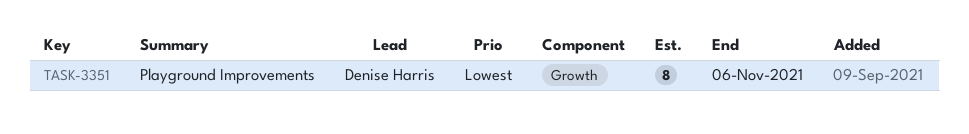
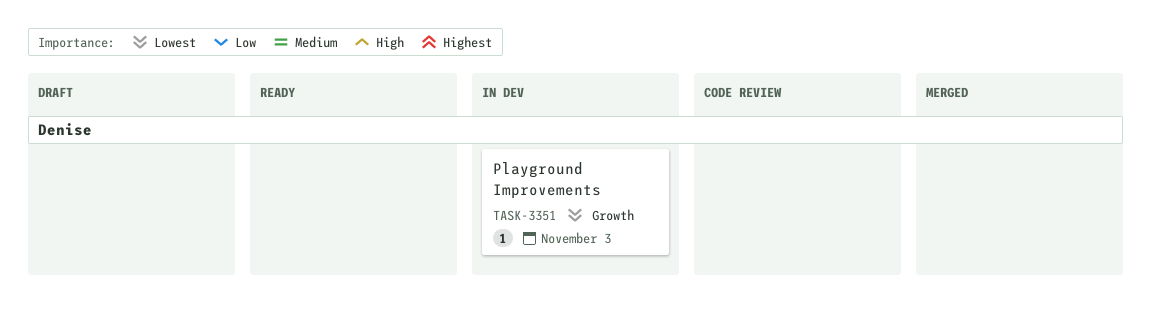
TASK-3351, estimate: 8 -> 1
TASK-3351, due: Nov 6 -> Nov 3

